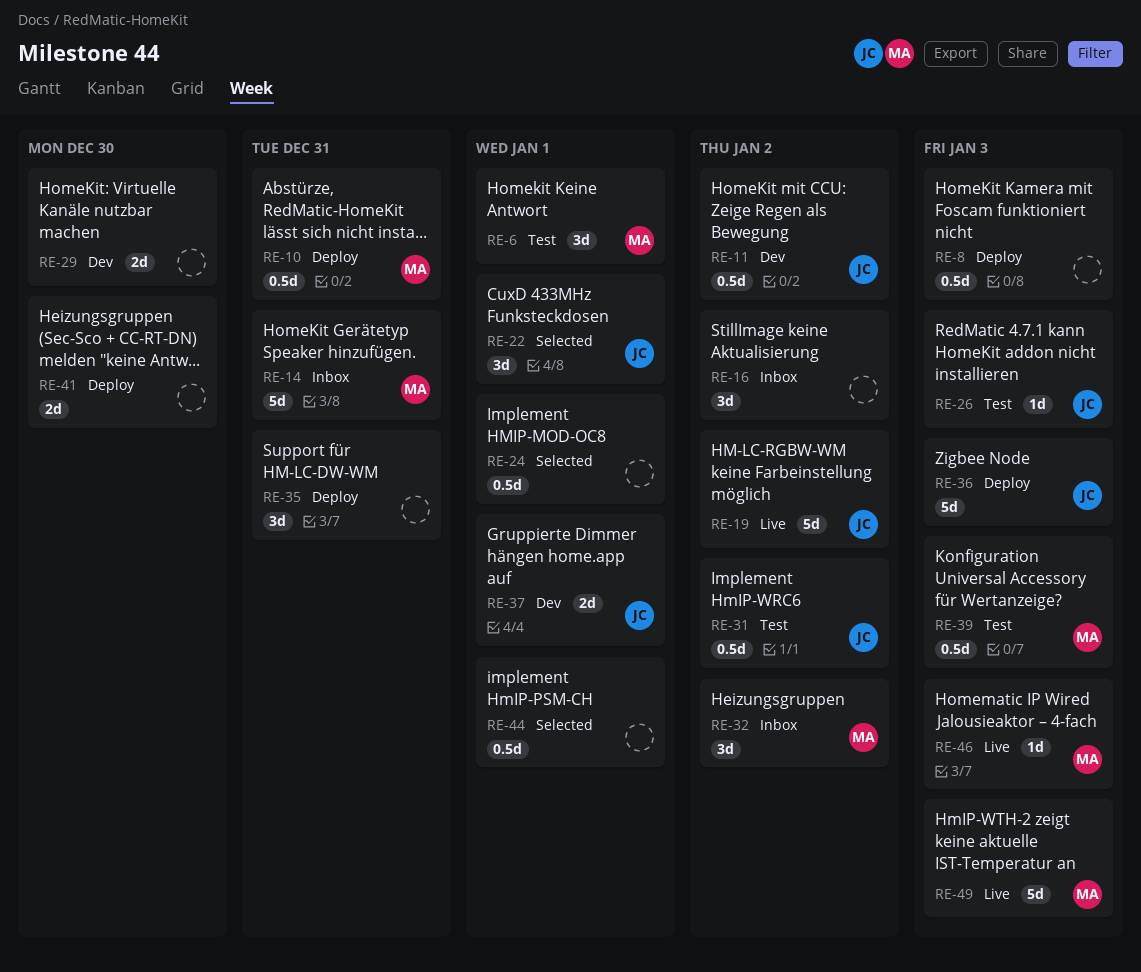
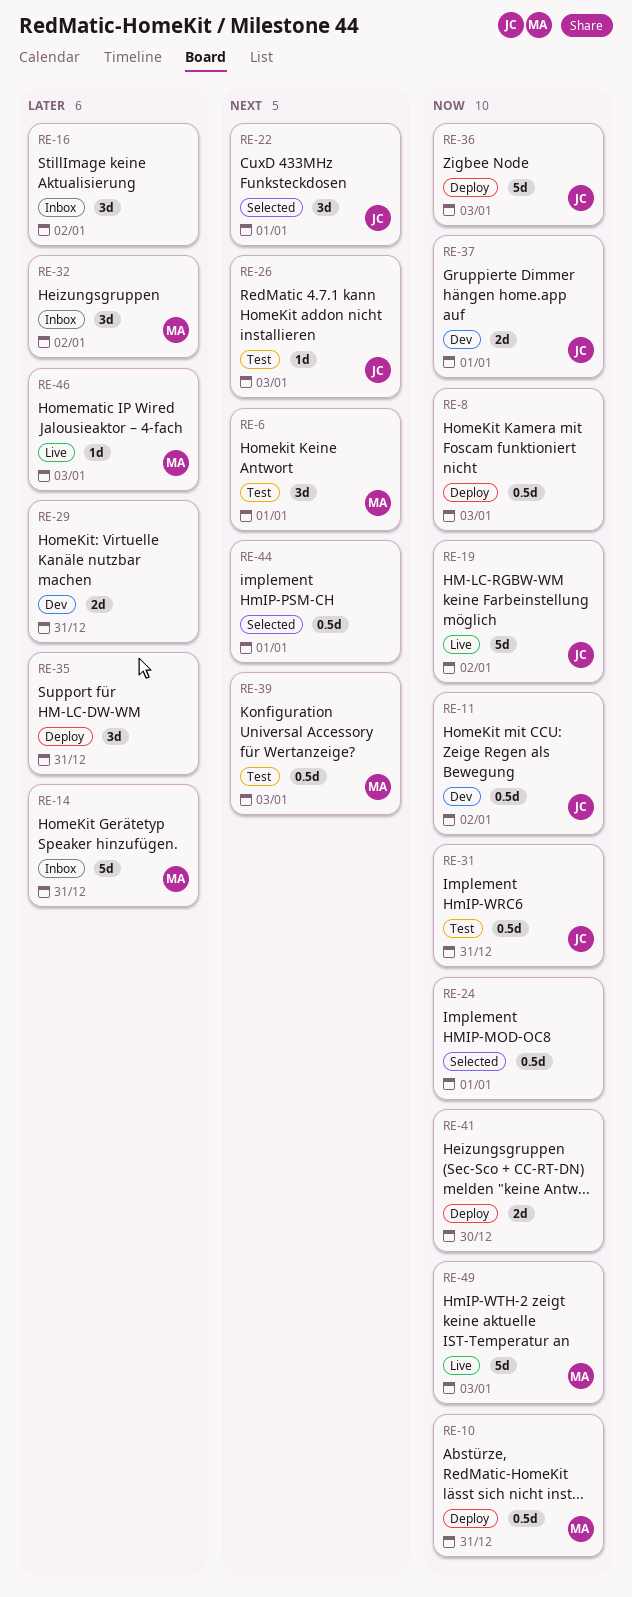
RE-29, due: Dec 30 -> Dec 31
RE-31, due: Jan 2 -> Dec 31

